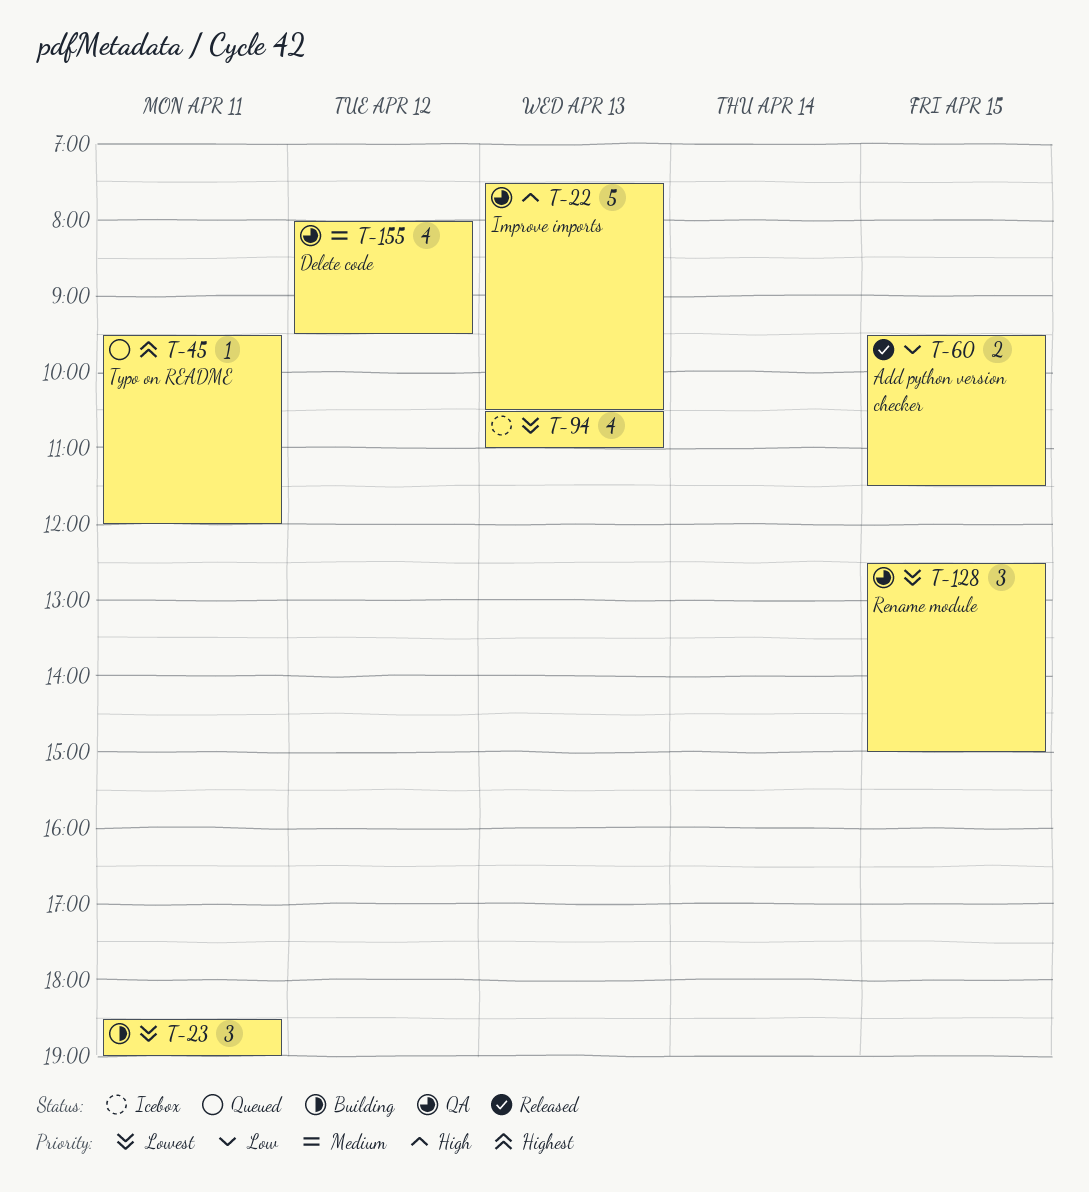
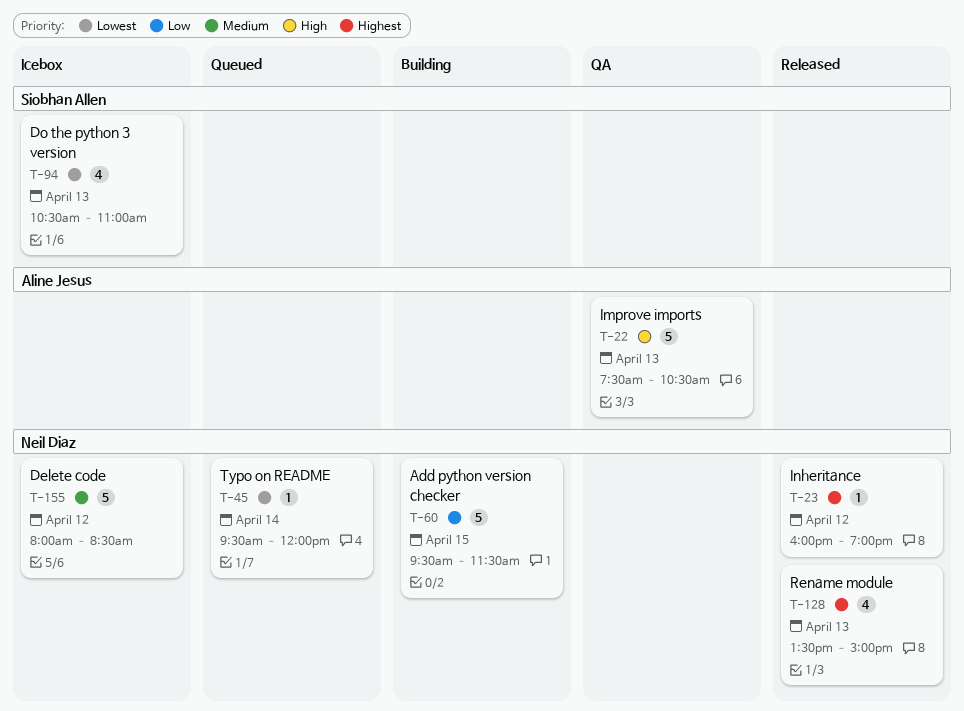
T-23, status: Building -> Released
T-23, priority: Lowest -> Highest
T-23, estimate: 3 -> 1
T-23, day: Apr 11 -> Apr 12
T-23, begins: 18:30 -> 16:00
T-45, priority: Highest -> Lowest
T-45, day: Apr 11 -> Apr 14
T-60, status: Released -> Building
T-60, estimate: 2 -> 5
T-128, status: QA -> Released
T-128, priority: Lowest -> Highest
T-128, estimate: 3 -> 4
T-128, day: Apr 15 -> Apr 13
T-128, begins: 12:30 -> 13:30
T-155, status: QA -> Icebox
T-155, estimate: 4 -> 5
T-155, ends: 09:30 -> 08:30

